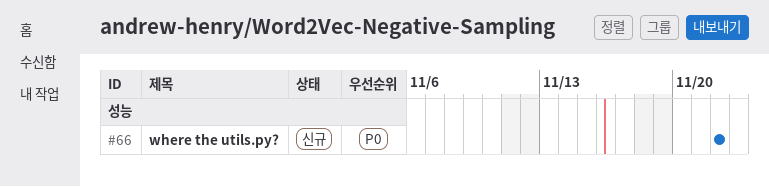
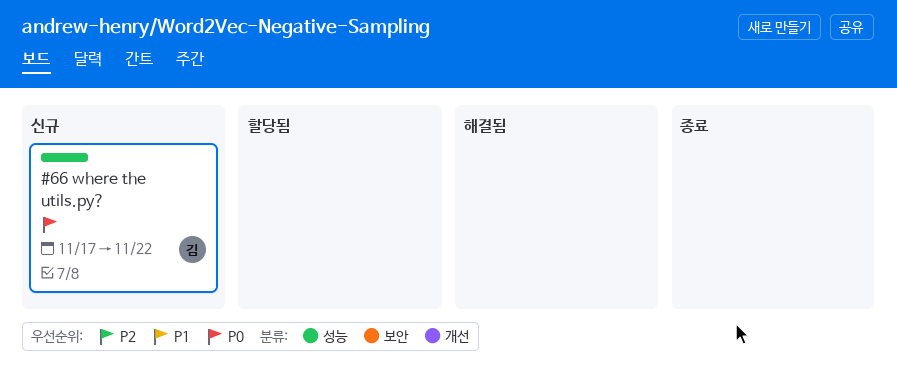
#66, start: Nov 22 -> Nov 17

